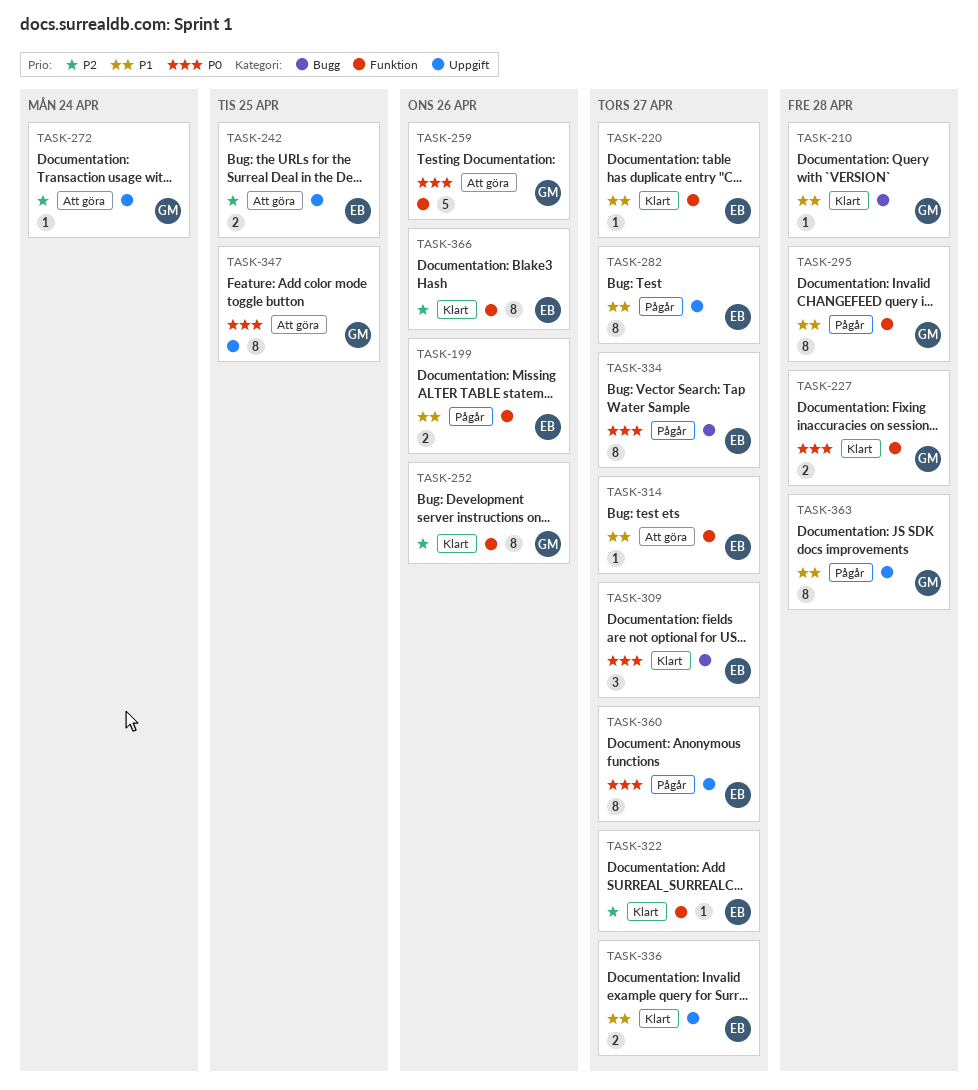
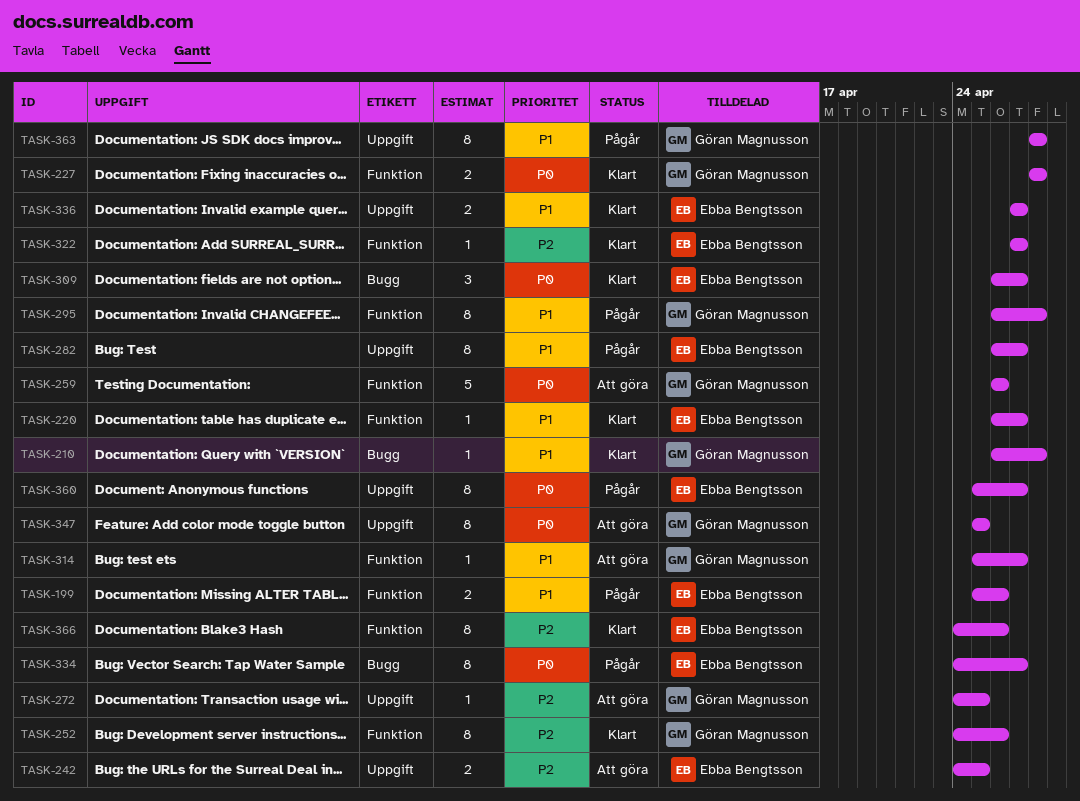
TASK-272, due: Apr 24 -> Apr 25
TASK-314, owner: Ebba Bengtsson -> Göran Magnusson

